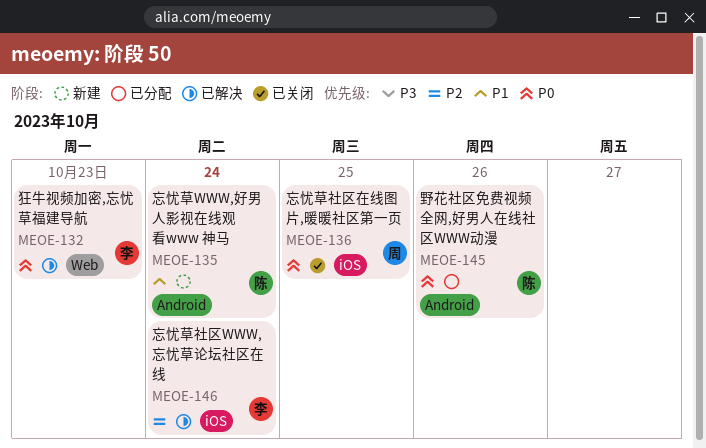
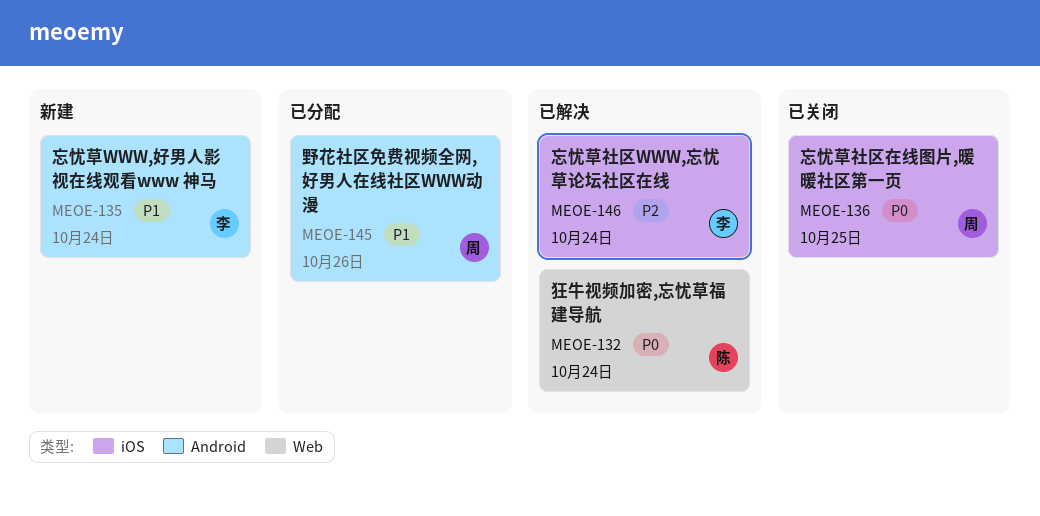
MEOE-132, owner: 李 -> 陈
MEOE-132, due: Oct 23 -> Oct 24
MEOE-135, owner: 陈 -> 李
MEOE-145, owner: 陈 -> 周
MEOE-145, priority: P0 -> P1

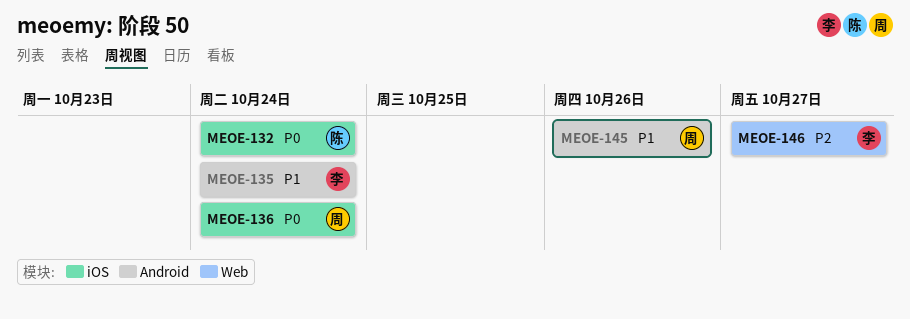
MEOE-132, label: Web -> iOS
MEOE-136, due: Oct 25 -> Oct 24
MEOE-146, label: iOS -> Web
MEOE-146, due: Oct 24 -> Oct 27

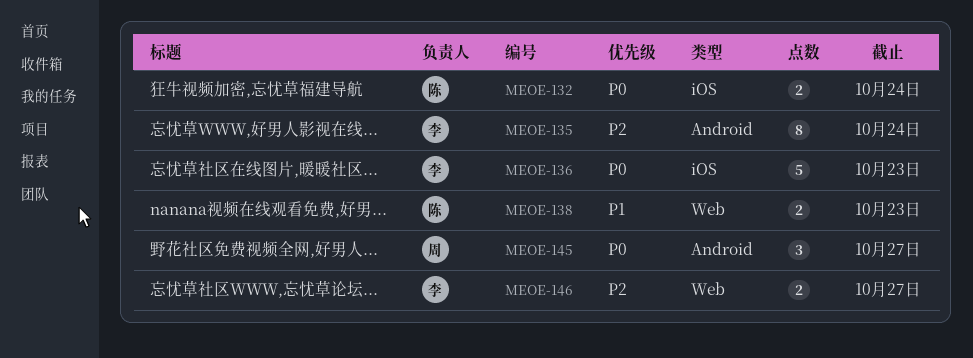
MEOE-135, priority: P1 -> P2
MEOE-136, owner: 周 -> 李
MEOE-136, due: Oct 24 -> Oct 23
MEOE-138: none -> present
MEOE-145, priority: P1 -> P0
MEOE-145, due: Oct 26 -> Oct 27

